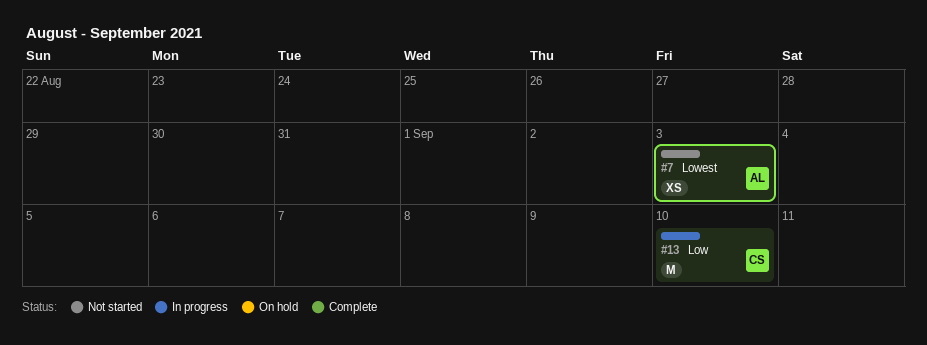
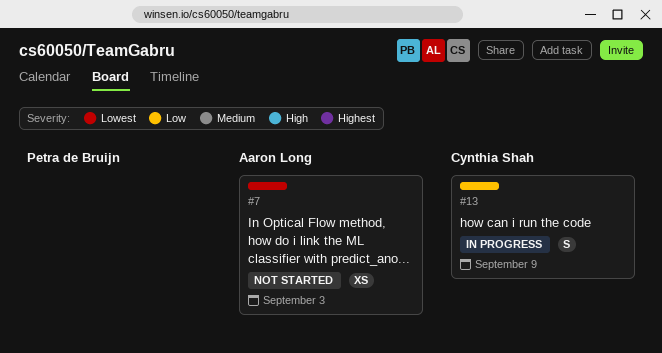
#13, estimate: M -> S
#13, due: Sep 10 -> Sep 9

